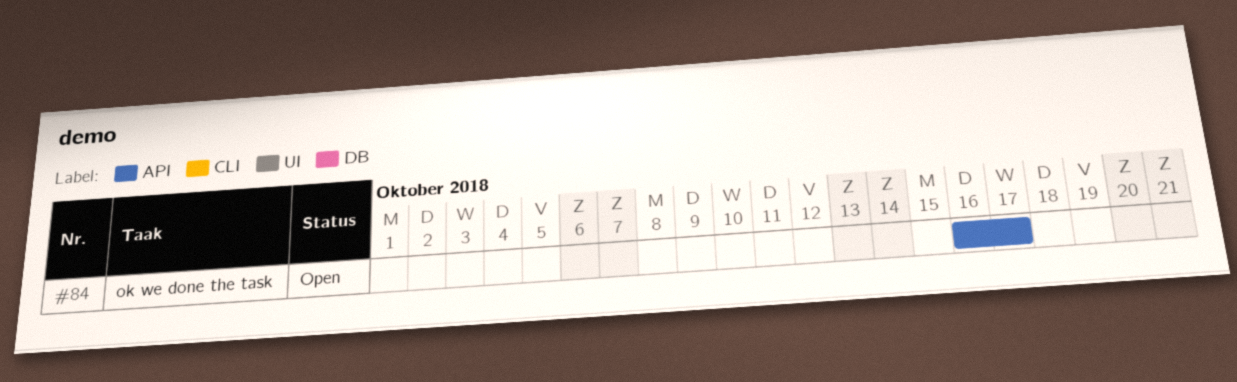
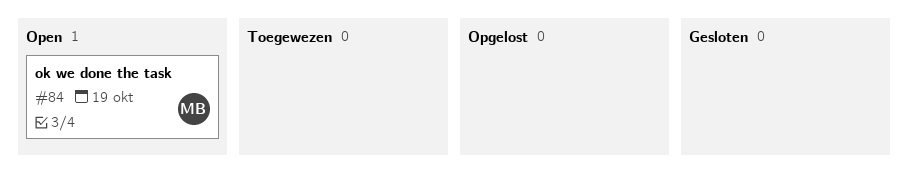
#84, due: Oct 17 -> Oct 19

